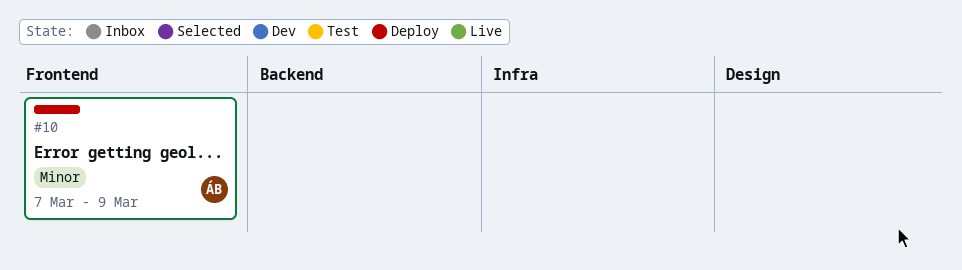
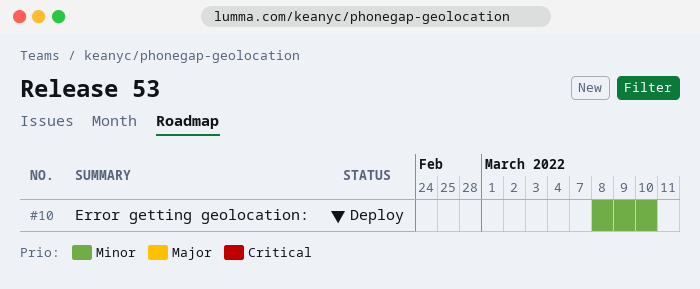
#10, start: Mar 7 -> Mar 8
#10, due: Mar 9 -> Mar 10

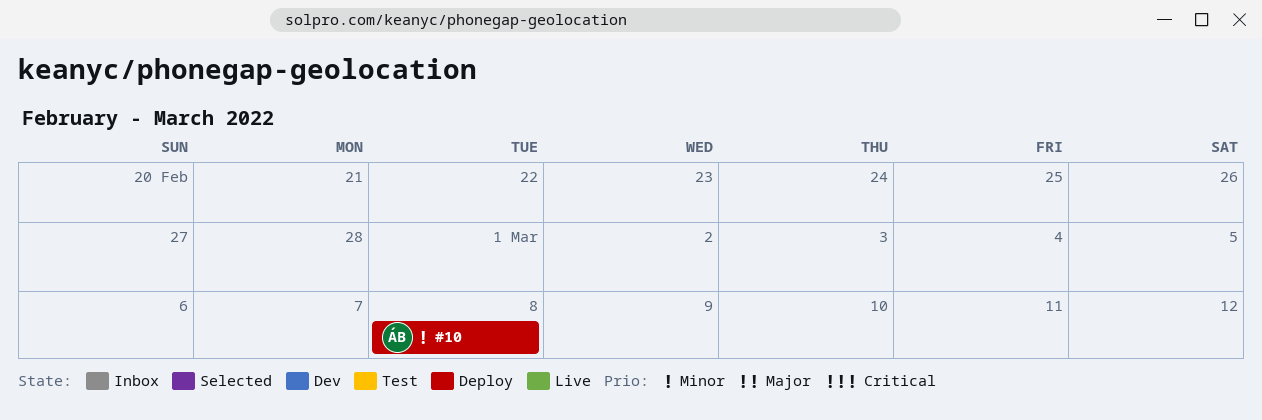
#10, due: Mar 10 -> Mar 8

